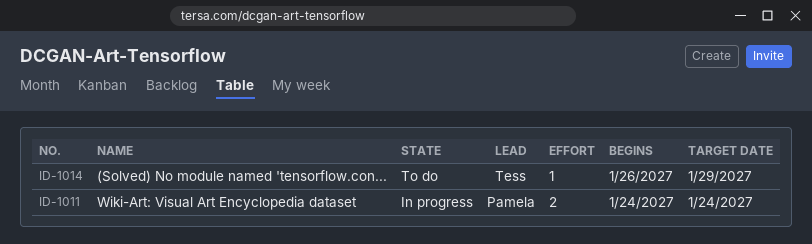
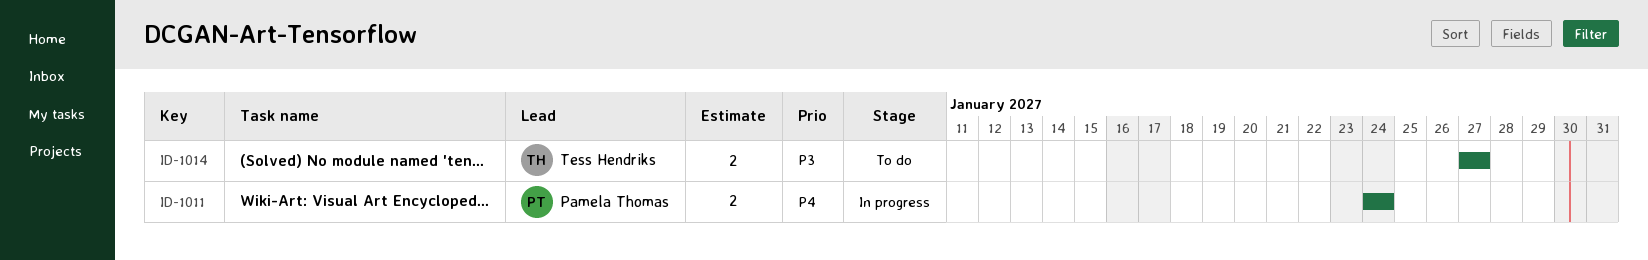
ID-1014, estimate: 1 -> 2
ID-1014, start: Jan 26 -> Jan 27
ID-1014, due: Jan 29 -> Jan 27

